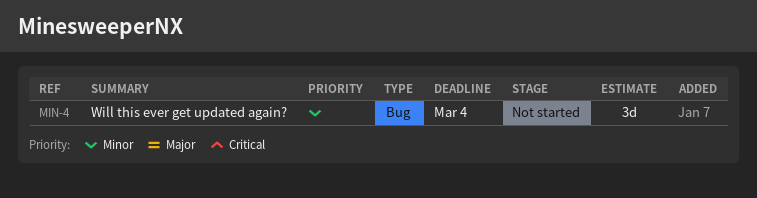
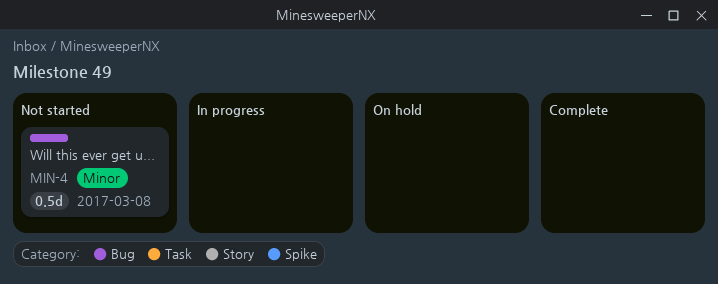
MIN-4, estimate: 3d -> 0.5d
MIN-4, due: Mar 4 -> Mar 8

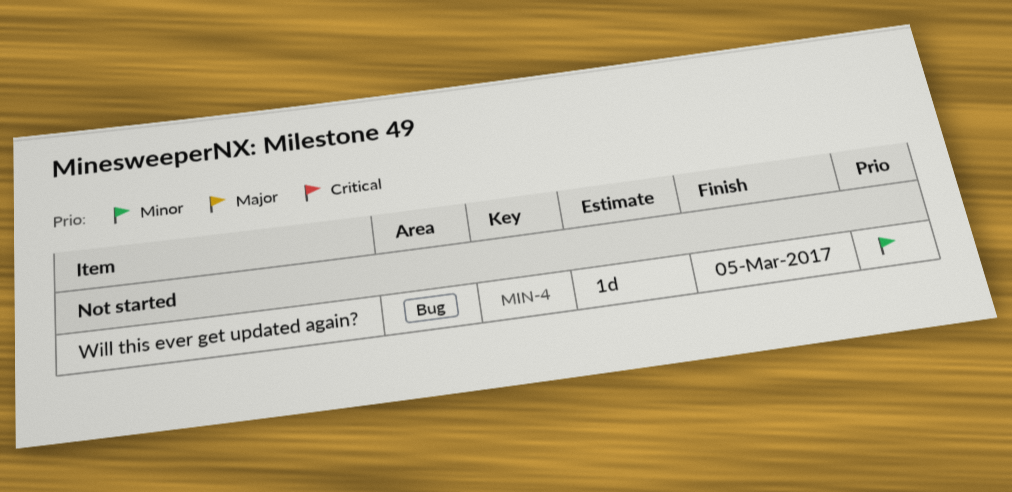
MIN-4, estimate: 0.5d -> 1d
MIN-4, due: Mar 8 -> Mar 5

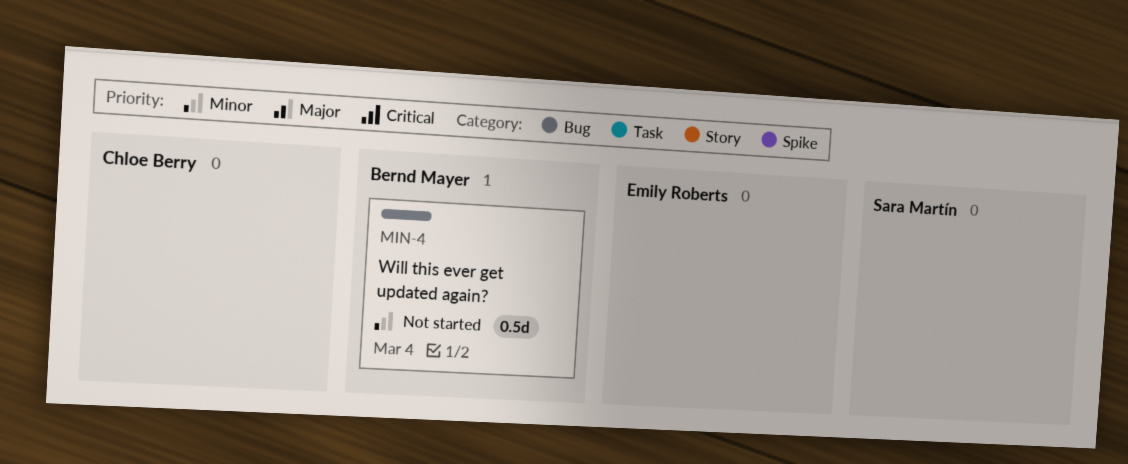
MIN-4, estimate: 1d -> 0.5d
MIN-4, due: Mar 5 -> Mar 4

